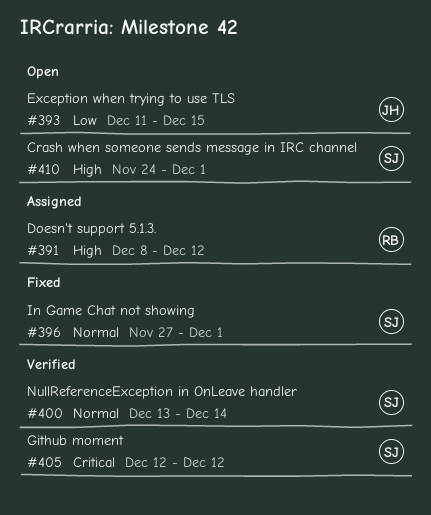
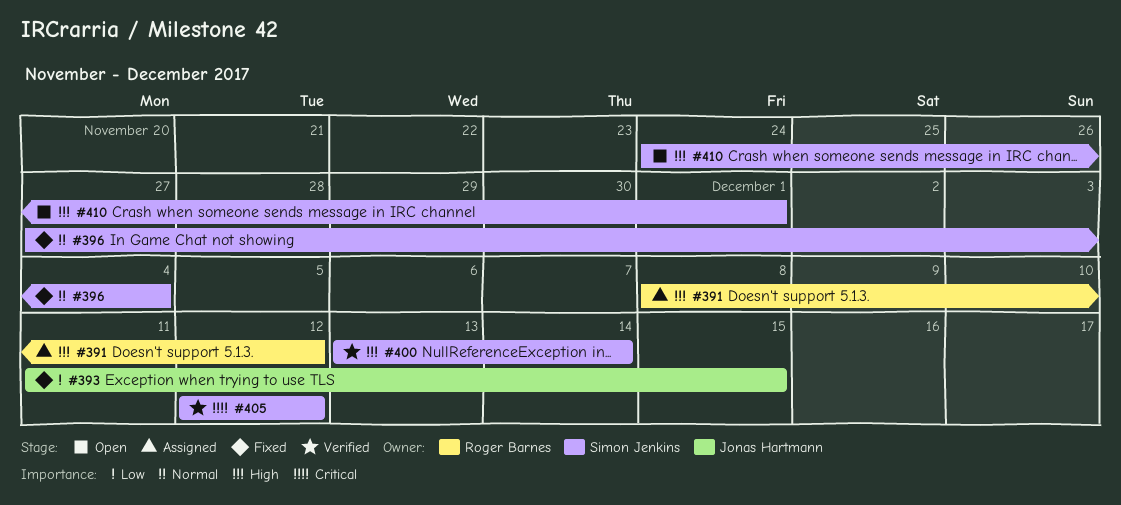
#393, status: Open -> Fixed
#396, due: Dec 1 -> Dec 4
#400, priority: Normal -> High

